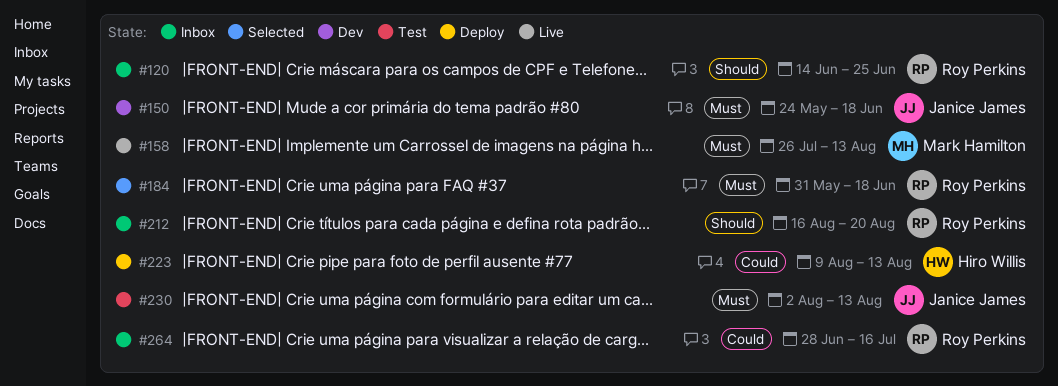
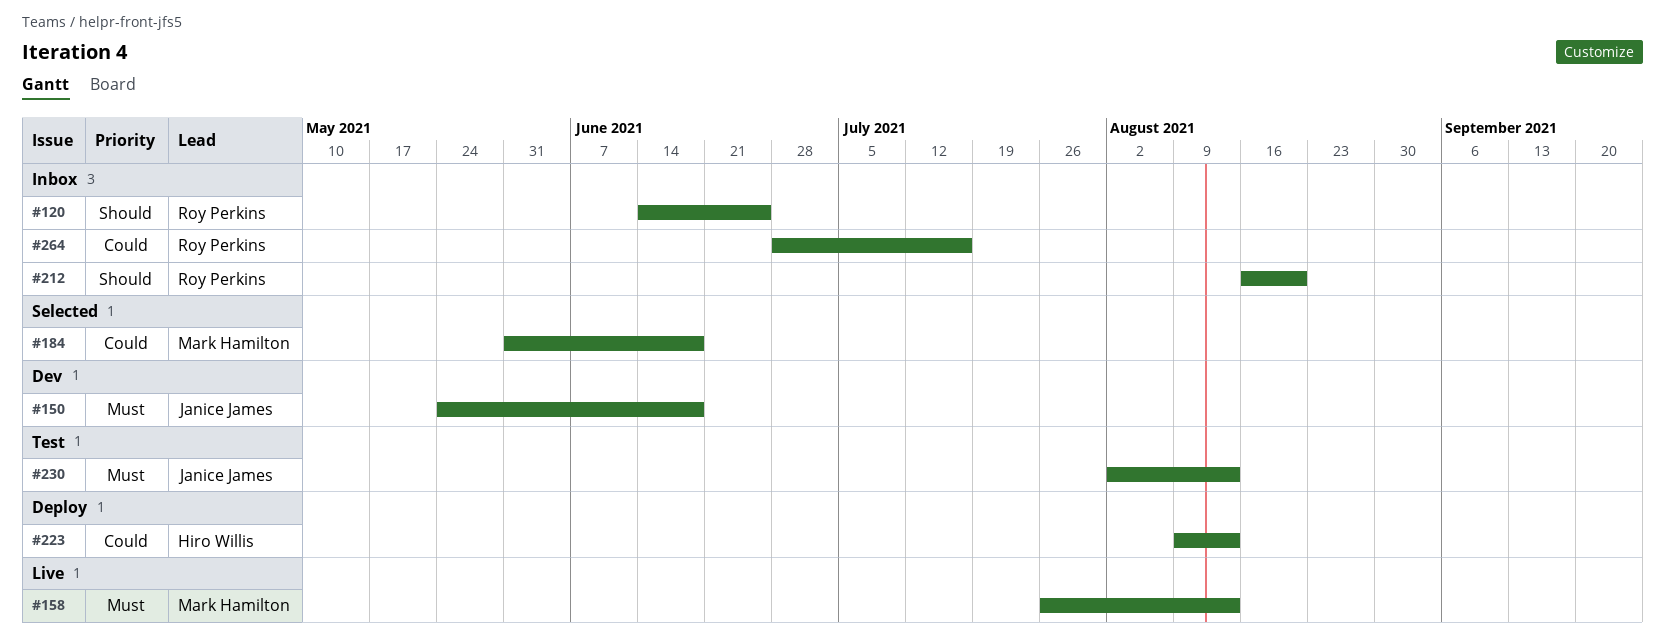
#184, owner: Roy Perkins -> Mark Hamilton
#184, priority: Must -> Could

